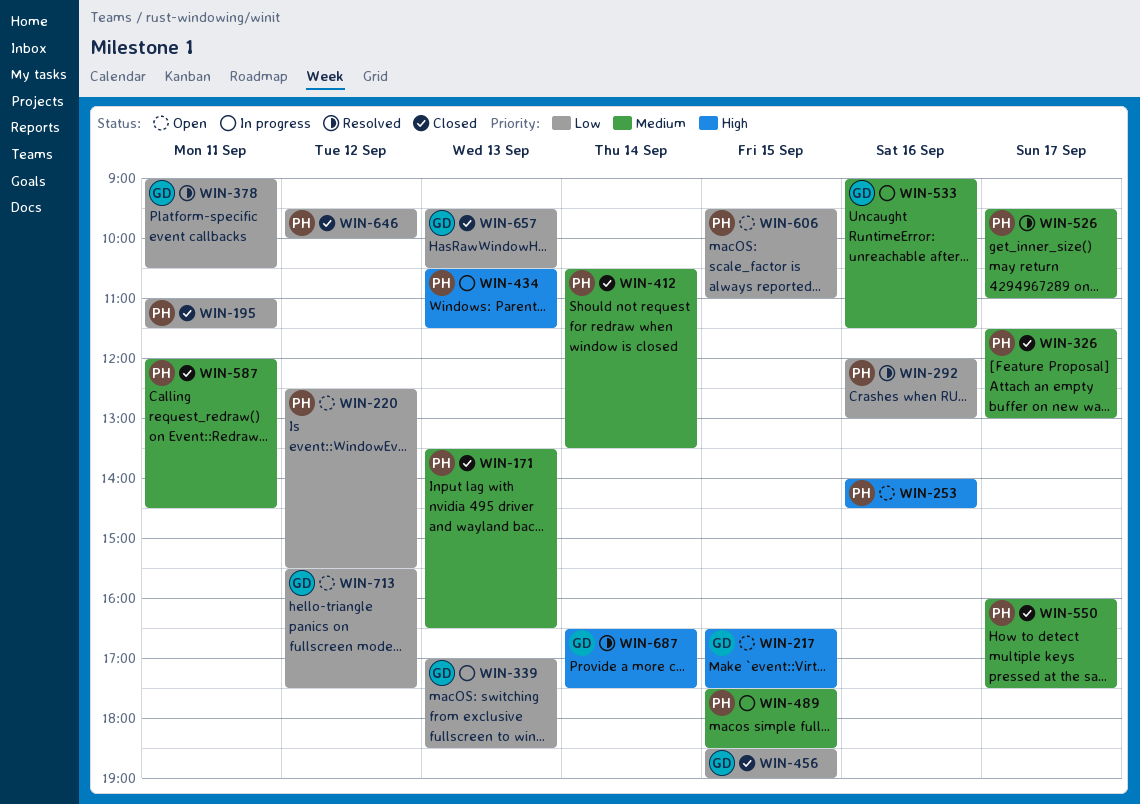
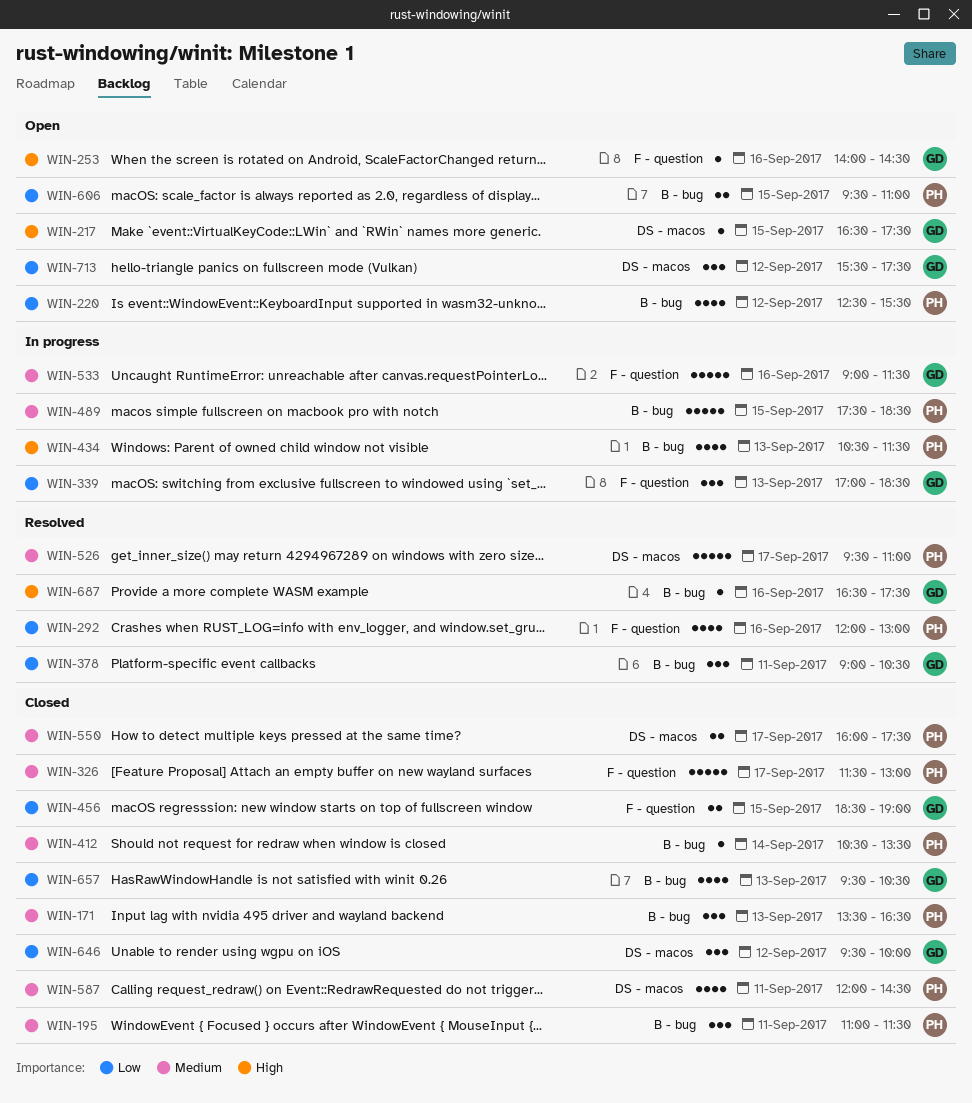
WIN-195, priority: Low -> Medium
WIN-253, owner: PH -> GD
WIN-646, owner: PH -> GD
WIN-687, day: Sep 14 -> Sep 16

